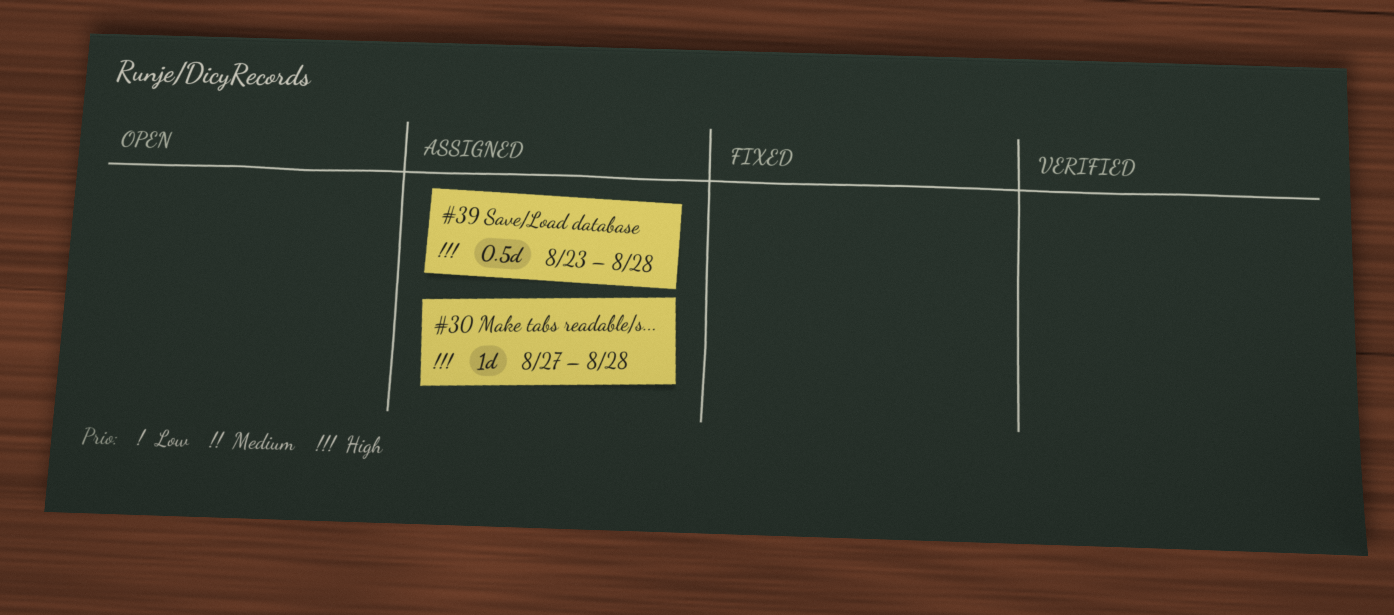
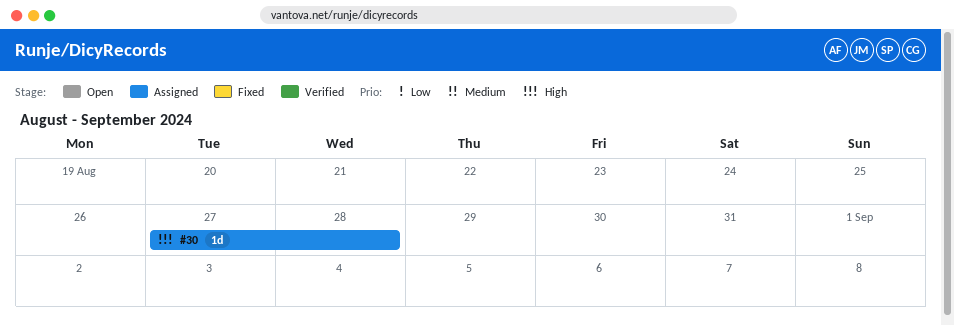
#39: present -> none

